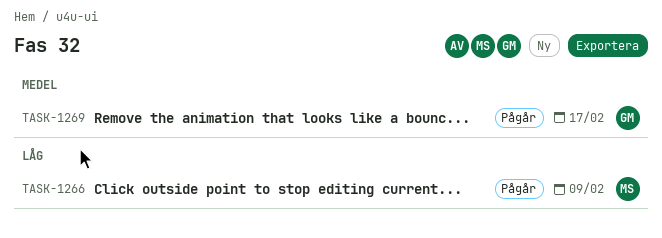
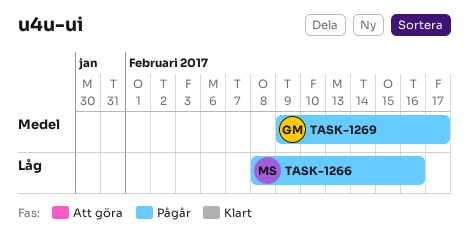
TASK-1266, due: Feb 9 -> Feb 16

